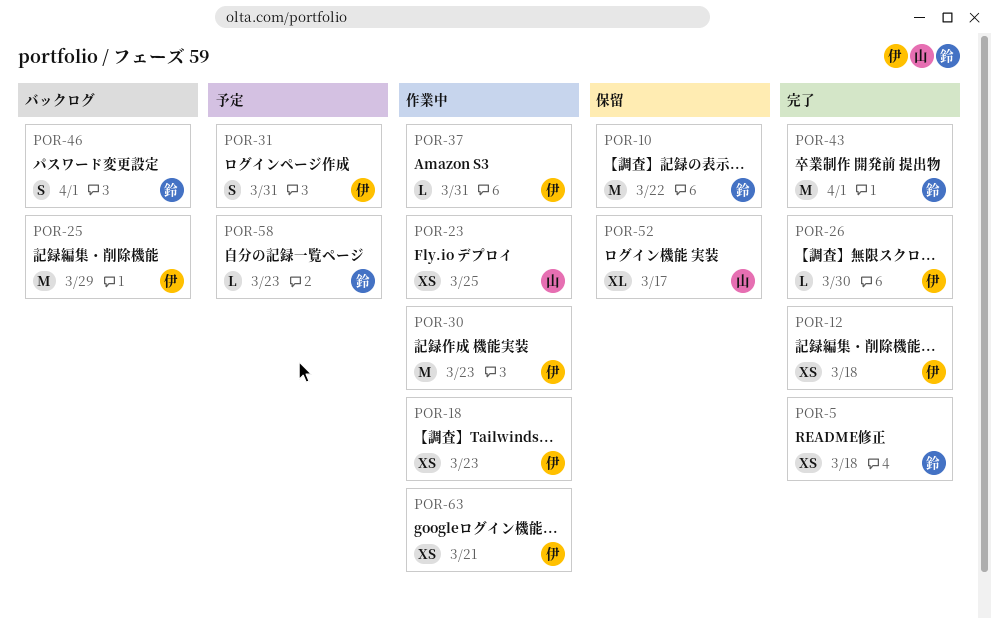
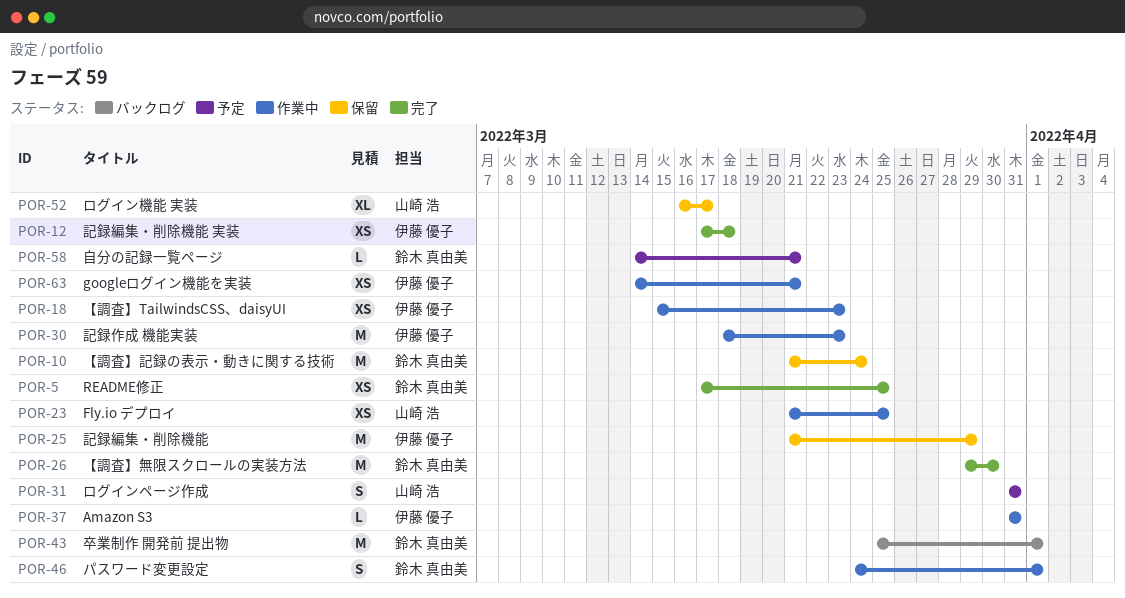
POR-5, due: Mar 18 -> Mar 25
POR-10, due: Mar 22 -> Mar 24
POR-25, status: バックログ -> 保留
POR-26, owner: 伊藤 優子 -> 鈴木 真由美
POR-26, estimate: L -> M
POR-31, owner: 伊藤 優子 -> 山崎 浩
POR-43, status: 完了 -> バックログ
POR-46, status: バックログ -> 作業中
POR-58, due: Mar 23 -> Mar 21

